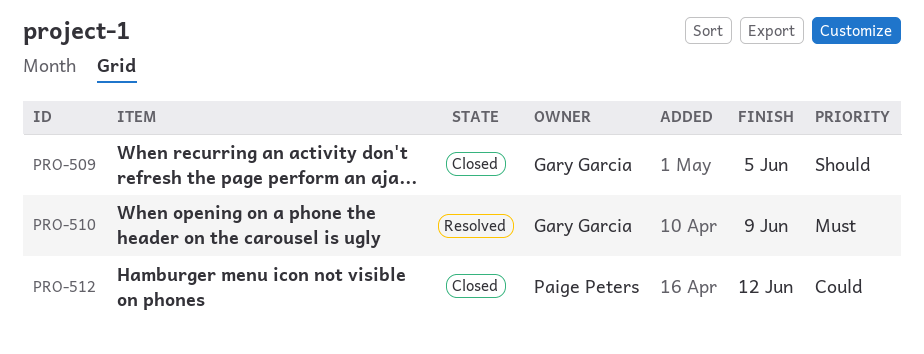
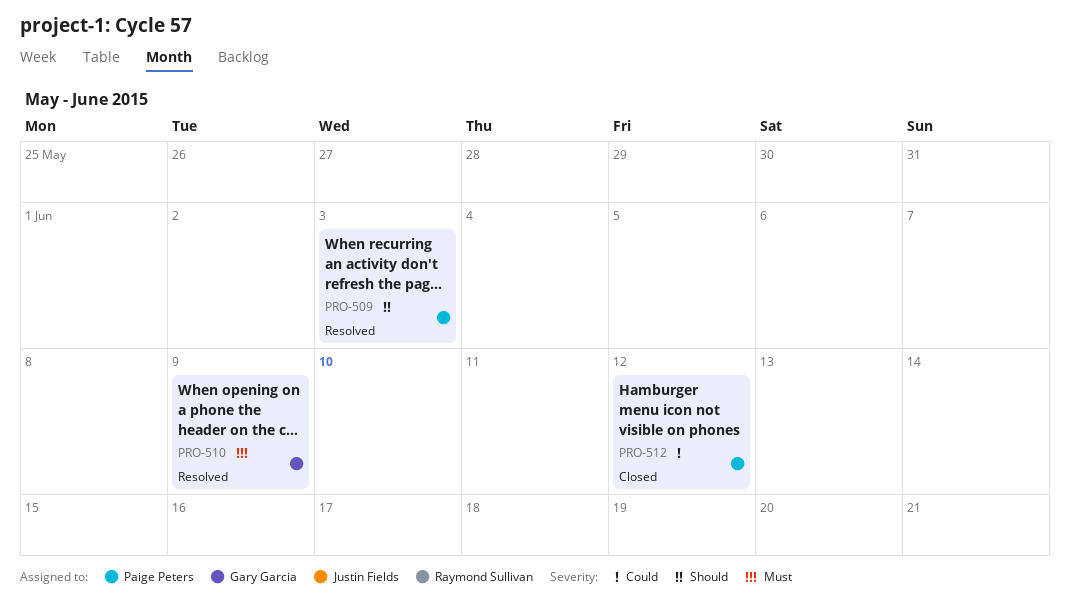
PRO-509, status: Closed -> Resolved
PRO-509, owner: Gary Garcia -> Paige Peters
PRO-509, due: Jun 5 -> Jun 3

